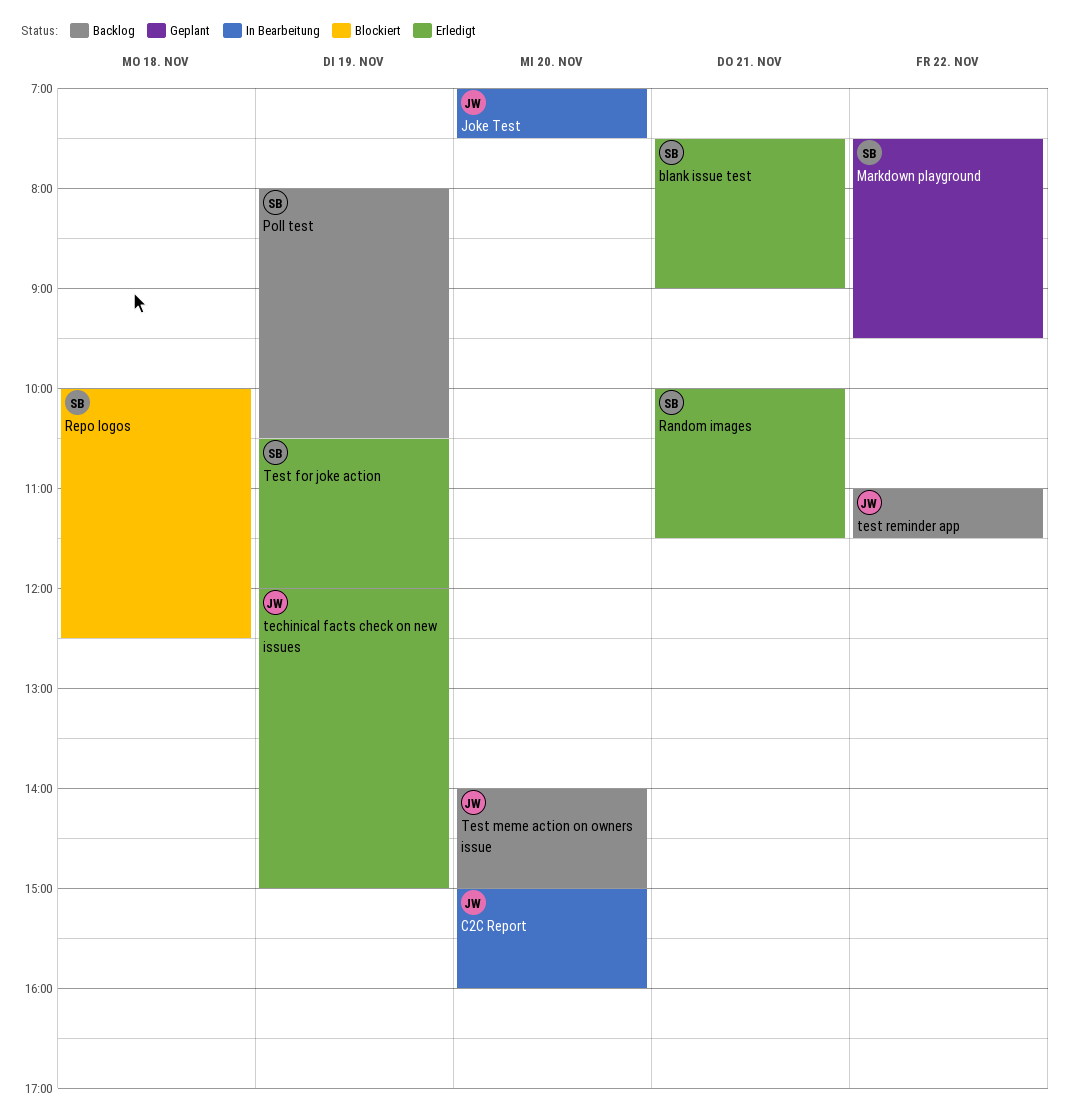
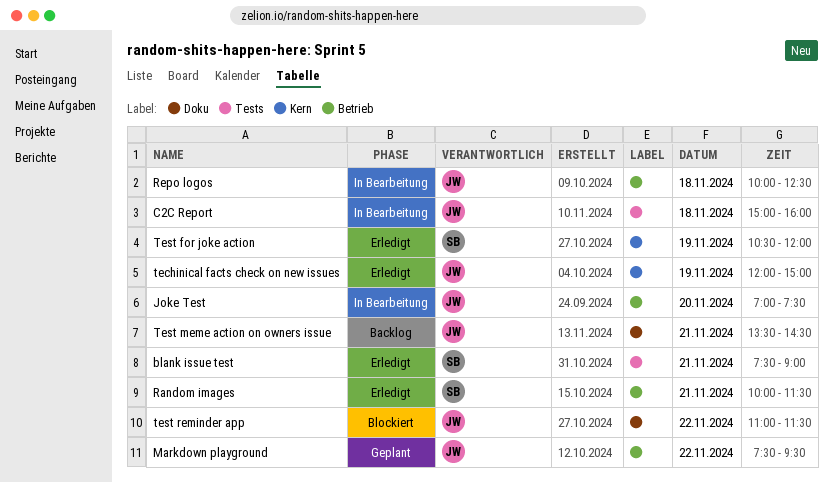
C2C Report, day: Nov 20 -> Nov 18
Markdown playground, owner: SB -> JW
Poll test: present -> none
Repo logos, status: Blockiert -> In Bearbeitung
Repo logos, owner: SB -> JW
Test meme action on owners issue, day: Nov 20 -> Nov 21
Test meme action on owners issue, begins: 14:00 -> 13:30
Test meme action on owners issue, ends: 15:00 -> 14:30
test reminder app, status: Backlog -> Blockiert

